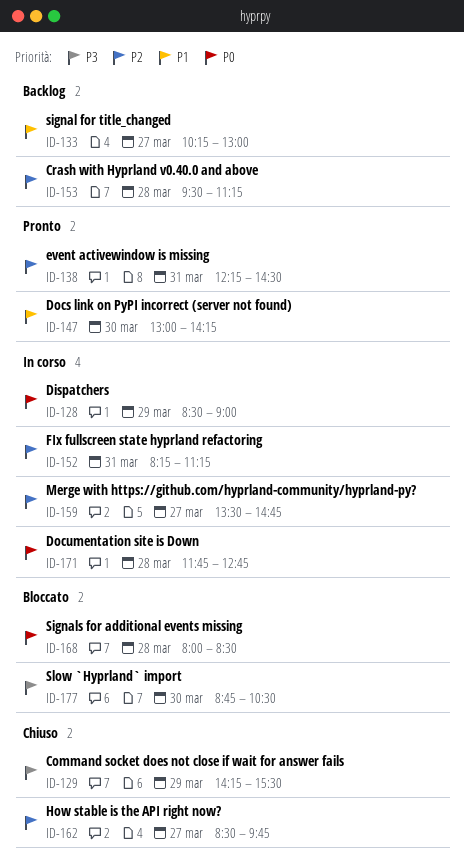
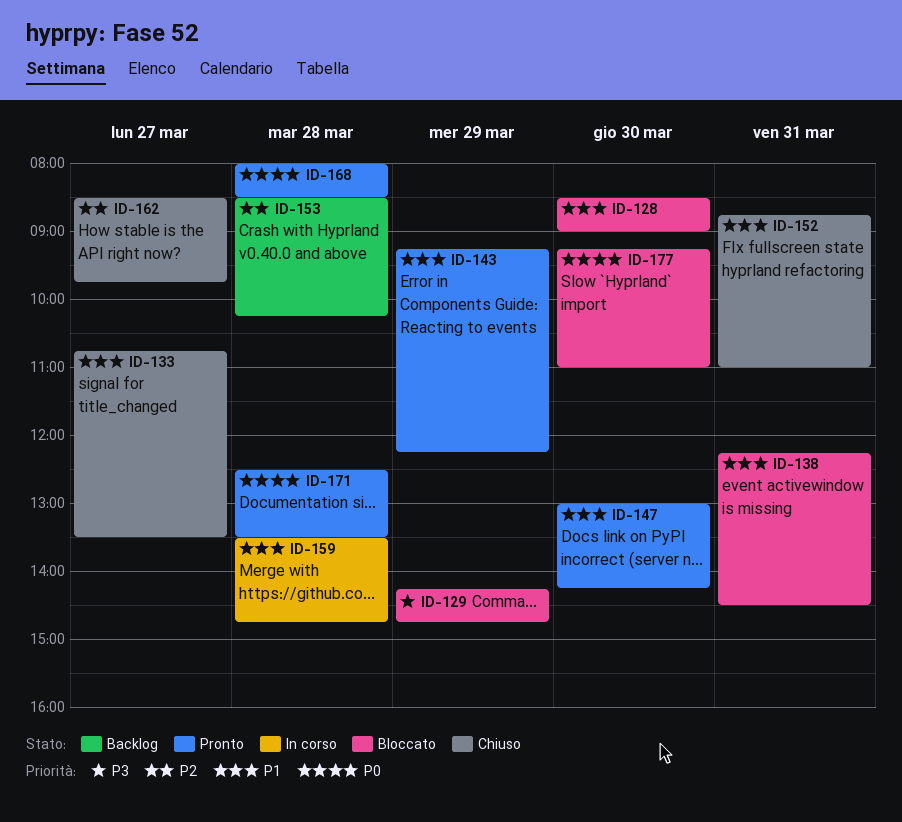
ID-128, status: In corso -> Bloccato
ID-128, priority: P0 -> P1
ID-128, day: Mar 29 -> Mar 30
ID-129, status: Chiuso -> Bloccato
ID-129, ends: 15:30 -> 14:45
ID-133, status: Backlog -> Chiuso
ID-133, begins: 10:15 -> 10:45
ID-133, ends: 13:00 -> 13:30
ID-138, status: Pronto -> Bloccato
ID-138, priority: P2 -> P1
ID-143: none -> present
ID-152, status: In corso -> Chiuso
ID-152, priority: P2 -> P1
ID-152, begins: 08:15 -> 08:45
ID-152, ends: 11:15 -> 11:00
ID-153, begins: 09:30 -> 08:30
ID-153, ends: 11:15 -> 10:15
ID-159, priority: P2 -> P1
ID-159, day: Mar 27 -> Mar 28
ID-168, status: Bloccato -> Pronto
ID-171, status: In corso -> Pronto
ID-171, begins: 11:45 -> 12:30
ID-171, ends: 12:45 -> 13:30
ID-177, priority: P3 -> P0
ID-177, begins: 08:45 -> 09:15
ID-177, ends: 10:30 -> 11:00

